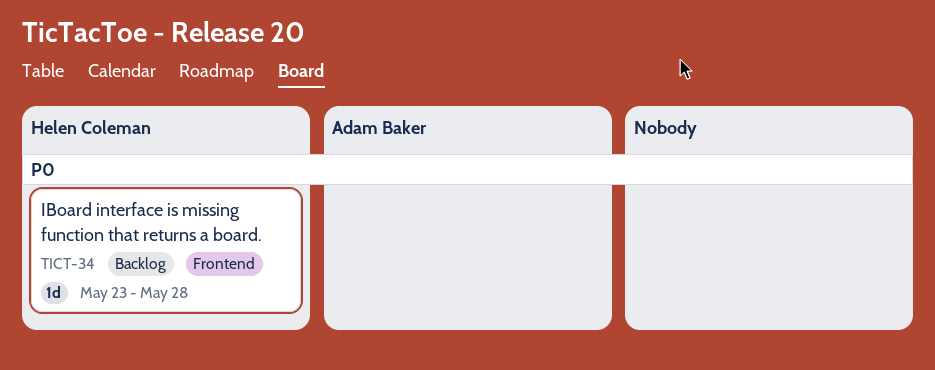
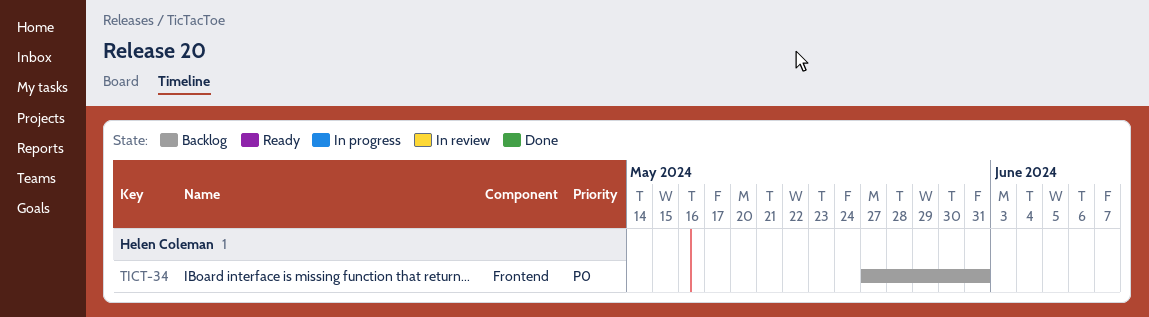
TICT-34, start: May 23 -> May 27
TICT-34, due: May 28 -> May 31

